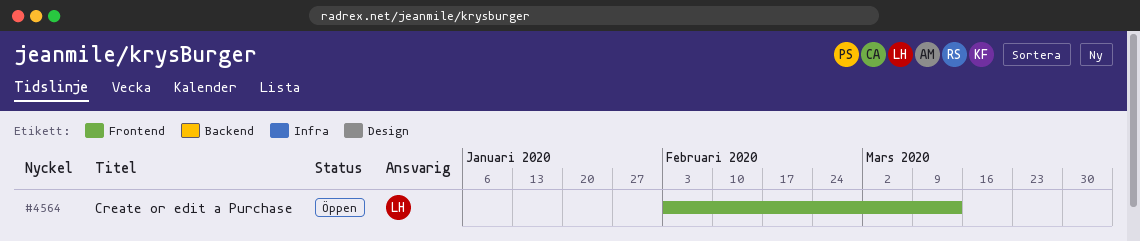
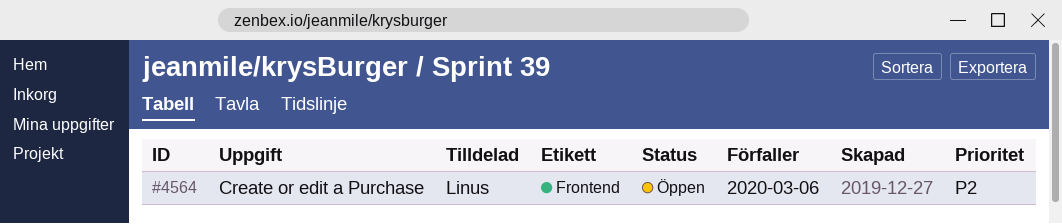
#4564, due: Mar 13 -> Mar 6

